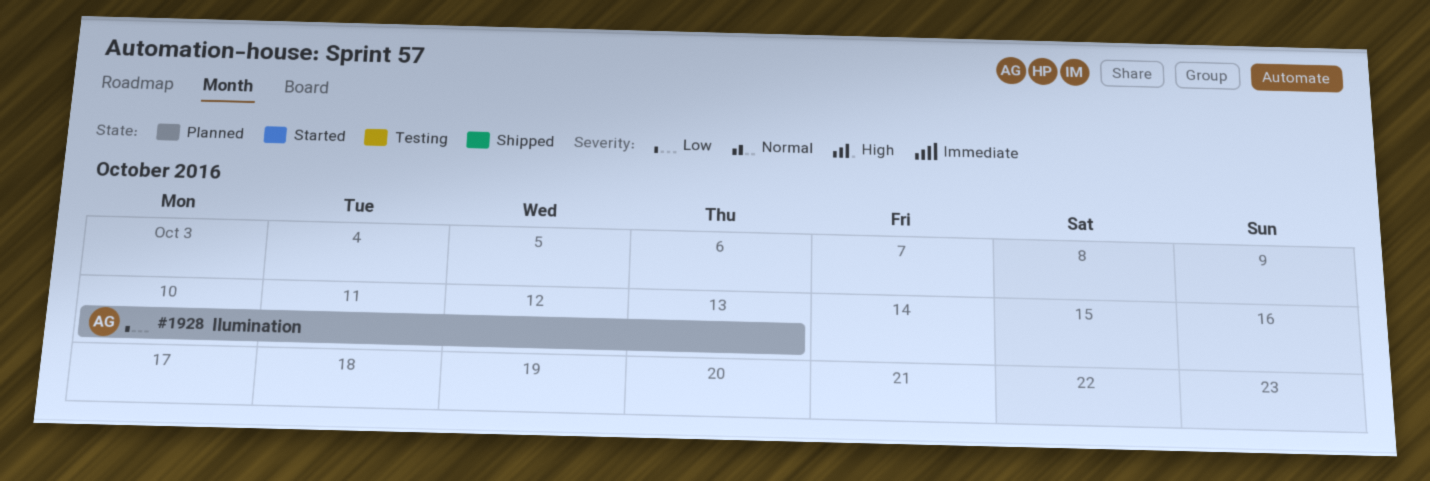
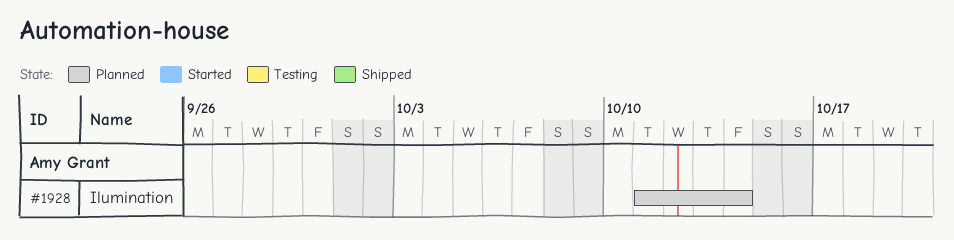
#1928, start: Oct 10 -> Oct 11
#1928, due: Oct 13 -> Oct 14

